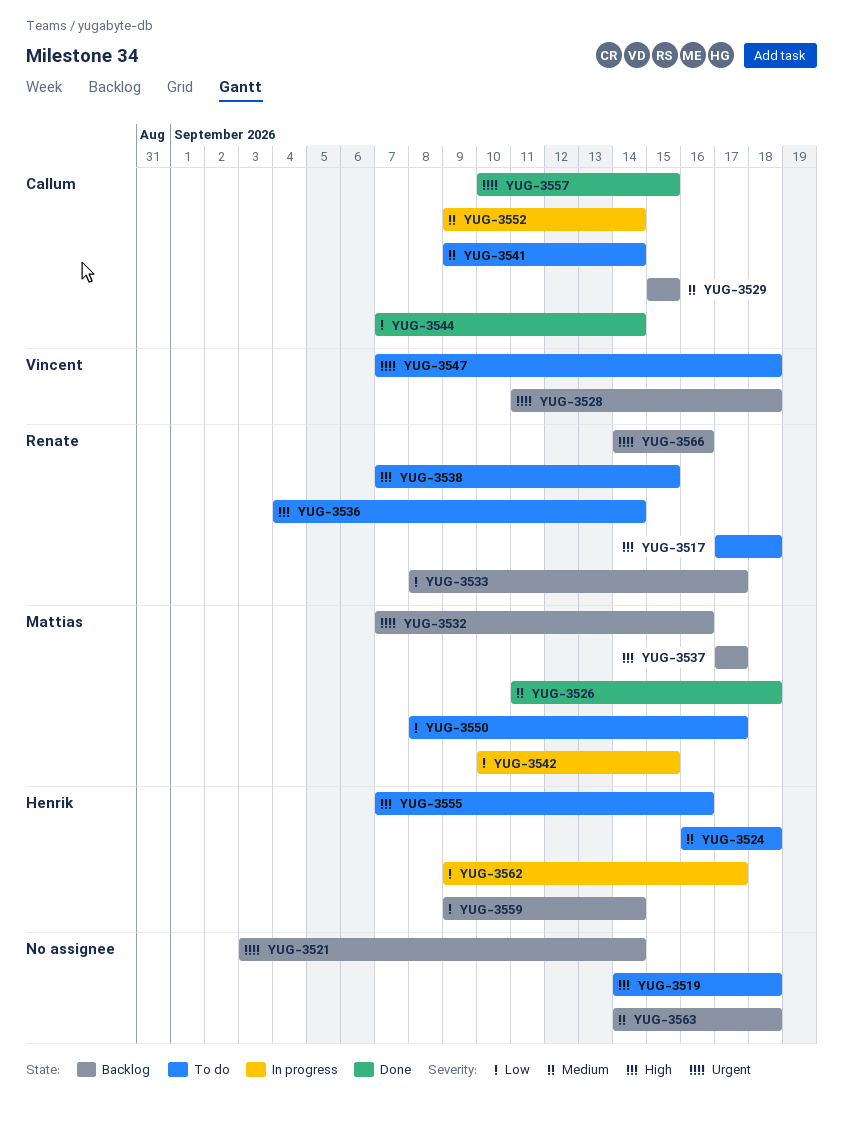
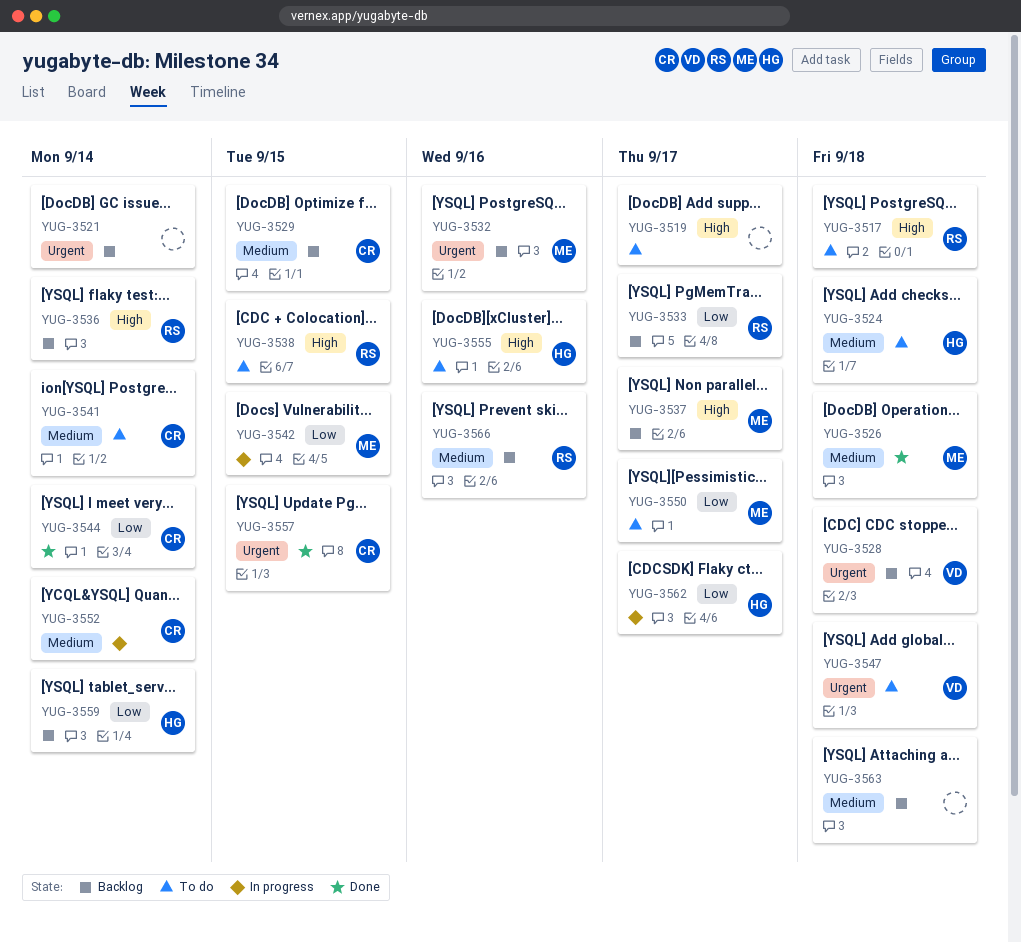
YUG-3519, due: Sep 18 -> Sep 17
YUG-3536, status: To do -> Backlog
YUG-3566, priority: Urgent -> Medium

